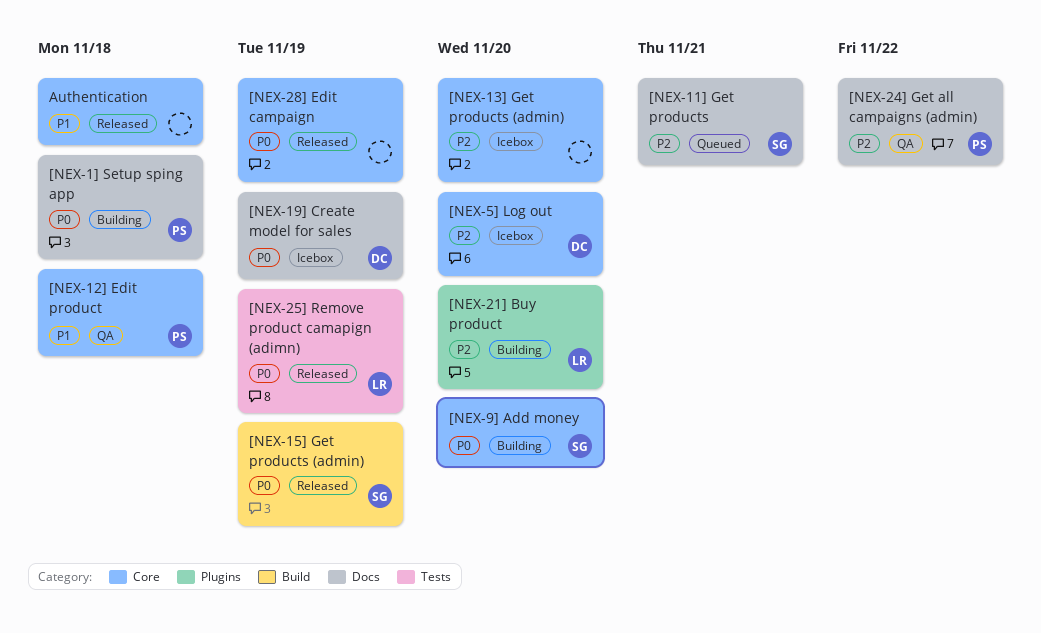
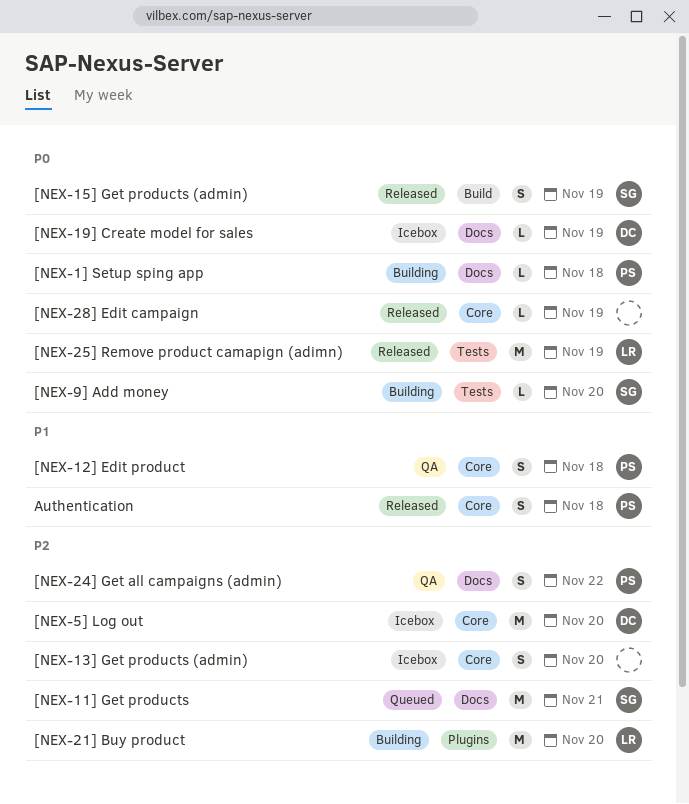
[NEX-9] Add money, label: Core -> Tests
Authentication, owner: none -> PS

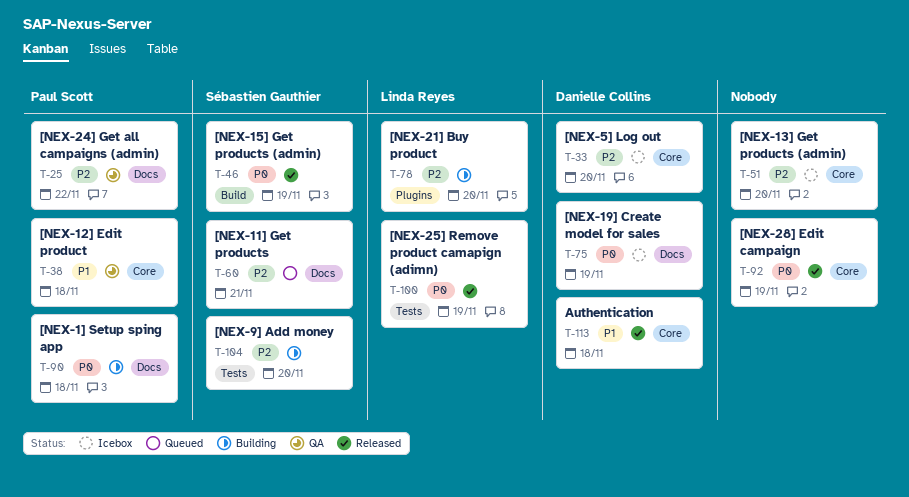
[NEX-9] Add money, priority: P0 -> P2
Authentication, owner: Paul Scott -> Danielle Collins

